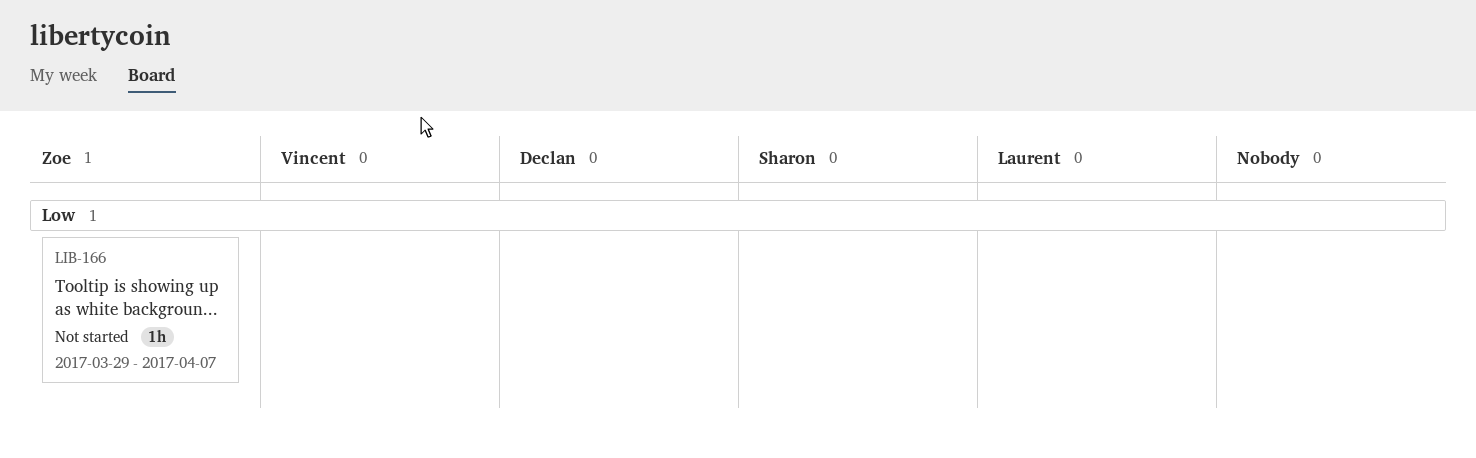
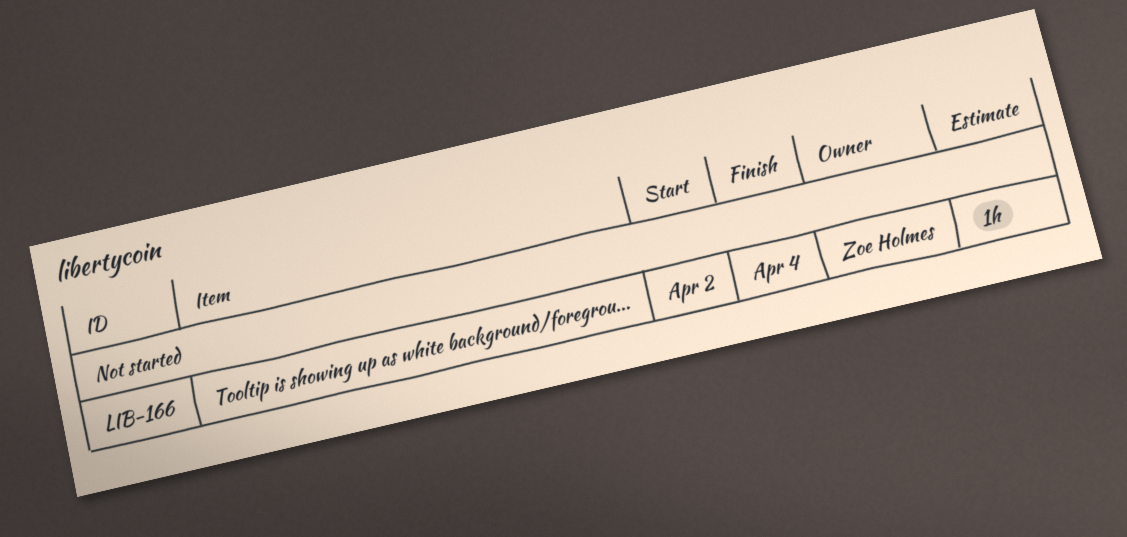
LIB-166, start: Mar 29 -> Apr 2
LIB-166, due: Apr 7 -> Apr 4

